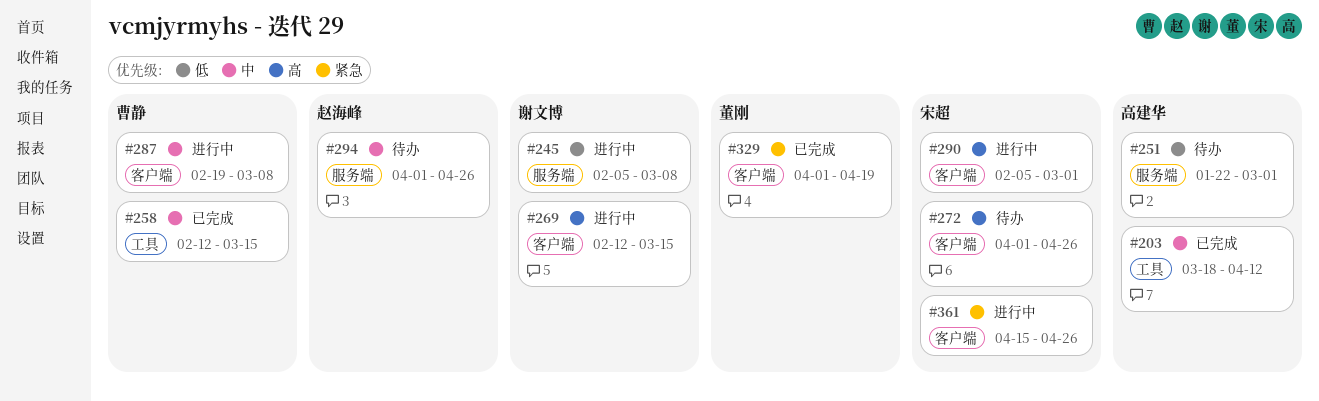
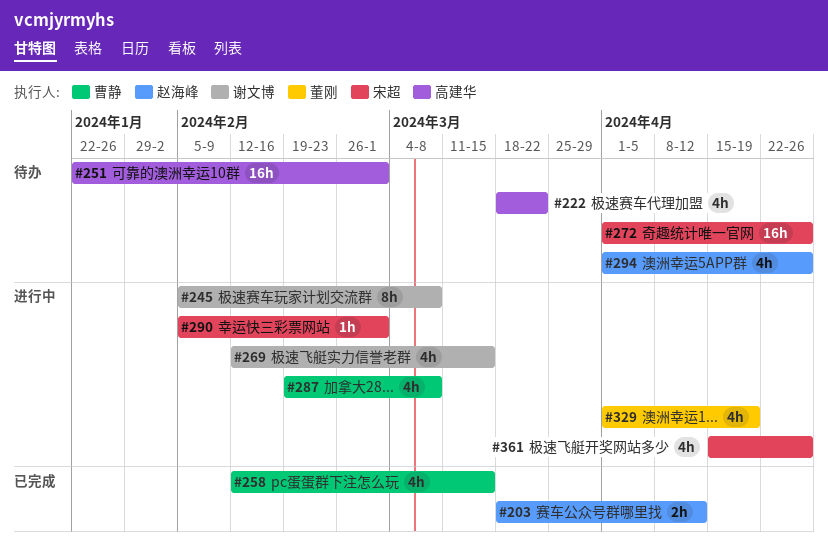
#203, owner: 高建华 -> 赵海峰
#222: none -> present
#329, status: 已完成 -> 进行中

